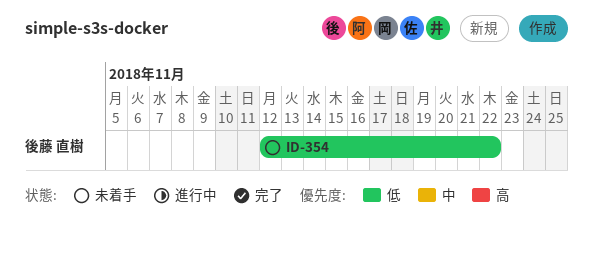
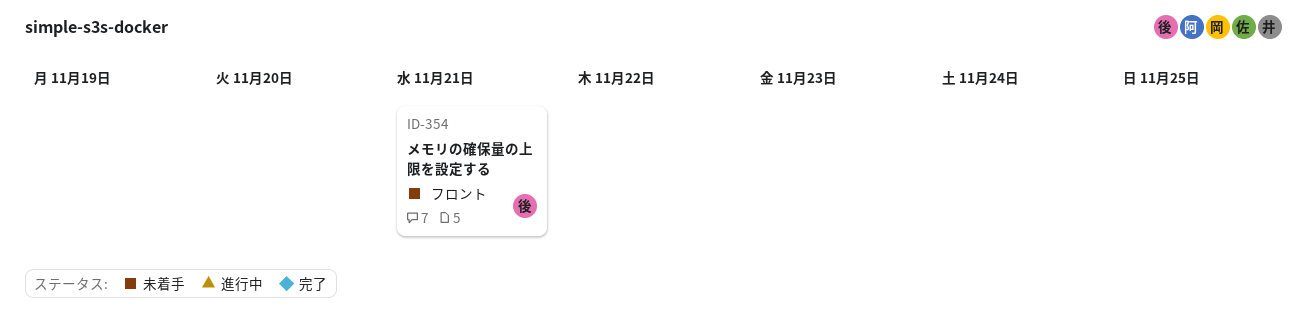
ID-354, due: Nov 22 -> Nov 21

